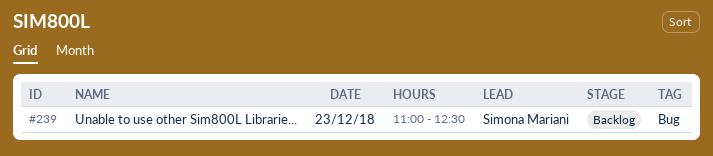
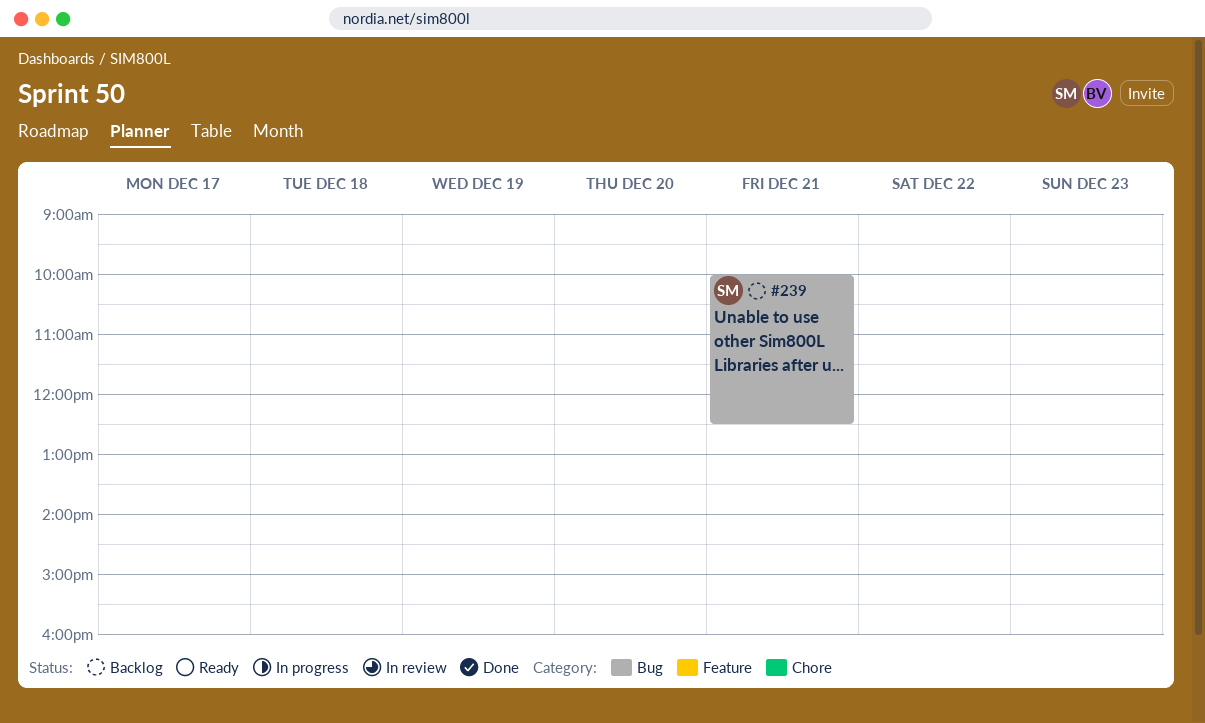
#239, day: Dec 23 -> Dec 21
#239, begins: 11:00 -> 10:00

